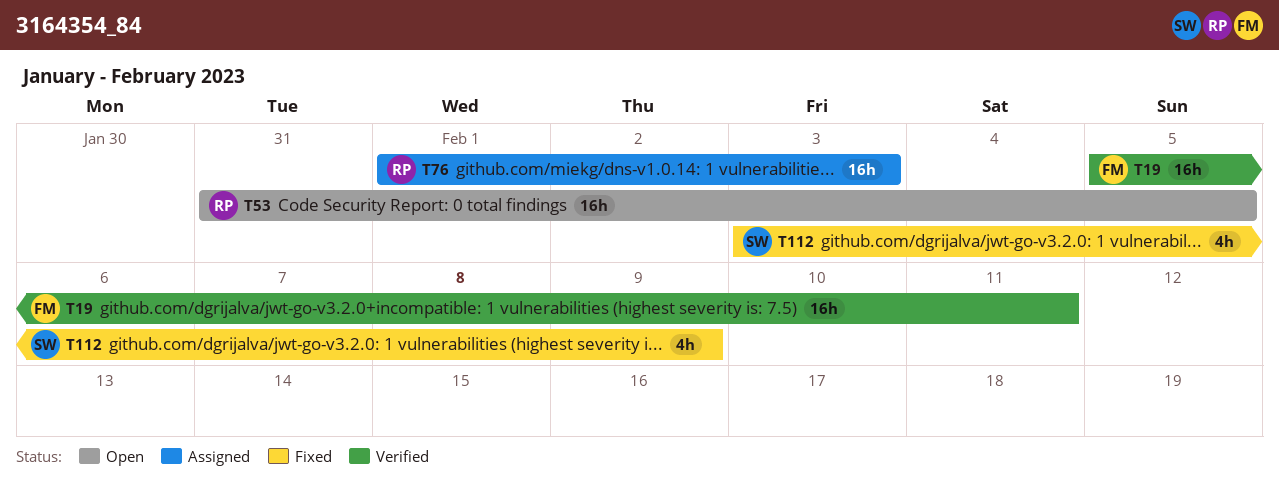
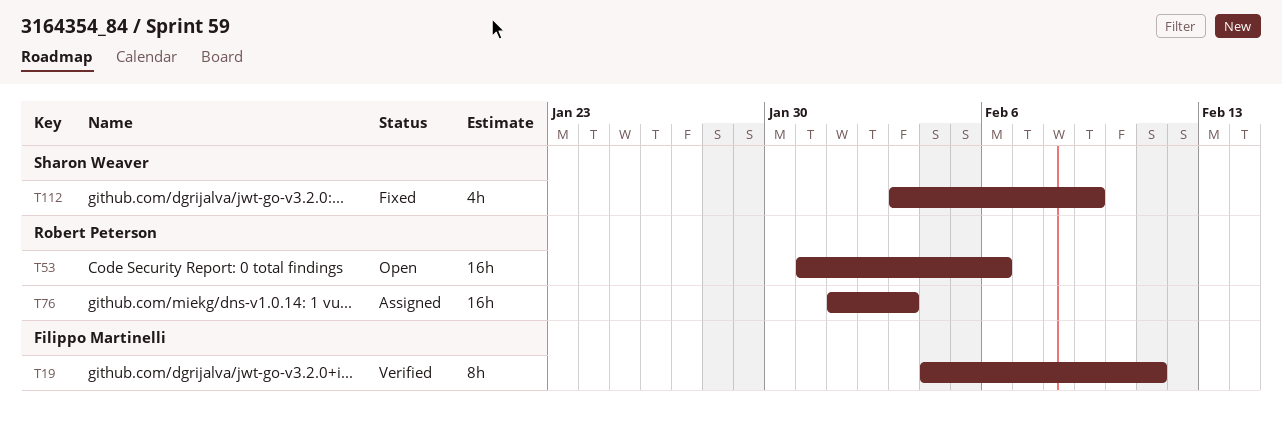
T19, estimate: 16h -> 8h
T19, start: Feb 5 -> Feb 4
T53, due: Feb 5 -> Feb 6

